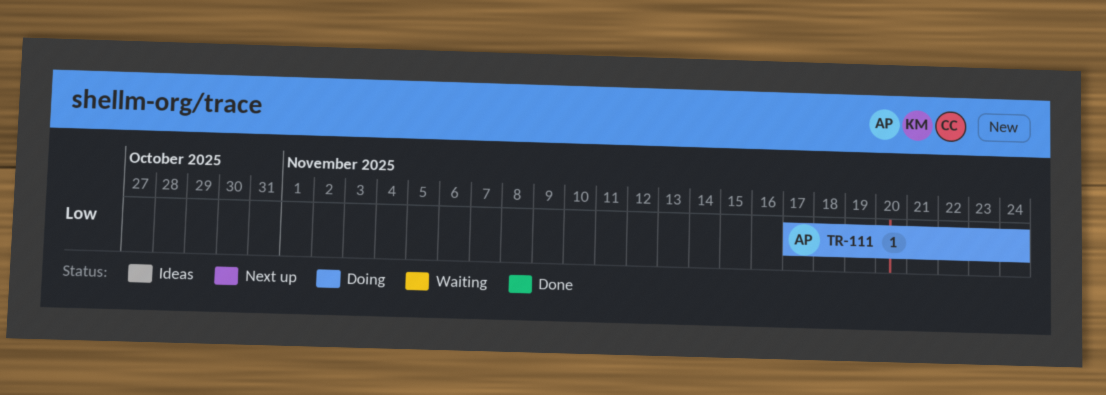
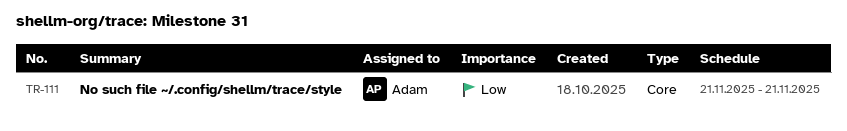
TR-111, start: Nov 17 -> Nov 21
TR-111, due: Nov 24 -> Nov 21

